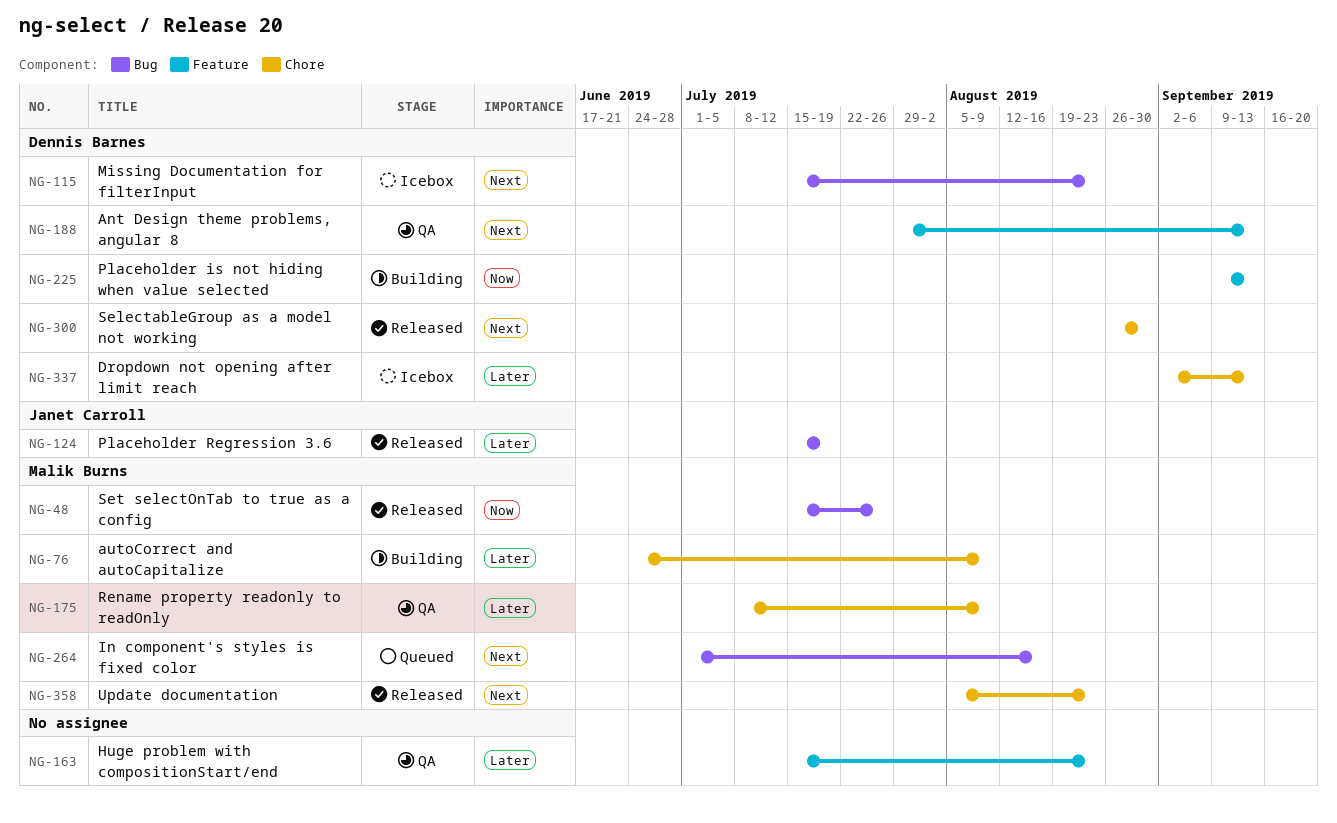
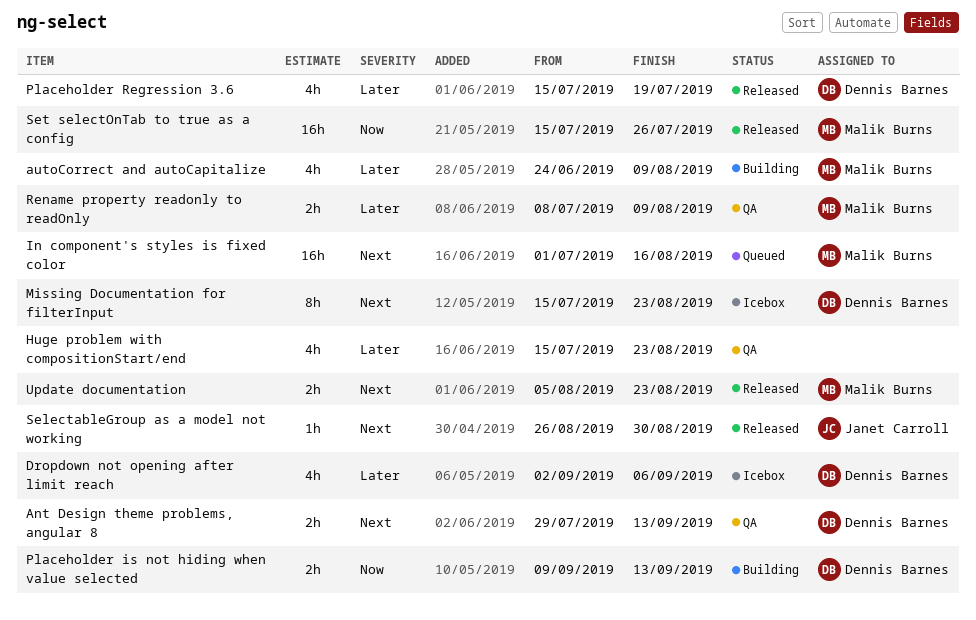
Dropdown not opening after limit reach, due: Sep 13 -> Sep 6
Placeholder Regression 3.6, owner: Janet Carroll -> Dennis Barnes
SelectableGroup as a model not working, owner: Dennis Barnes -> Janet Carroll

